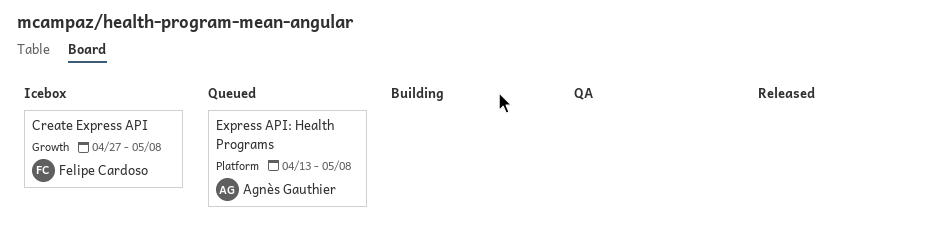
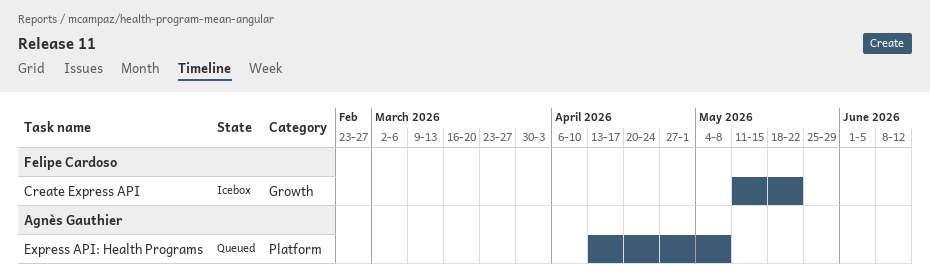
Create Express API, start: Apr 27 -> May 11
Create Express API, due: May 8 -> May 22

